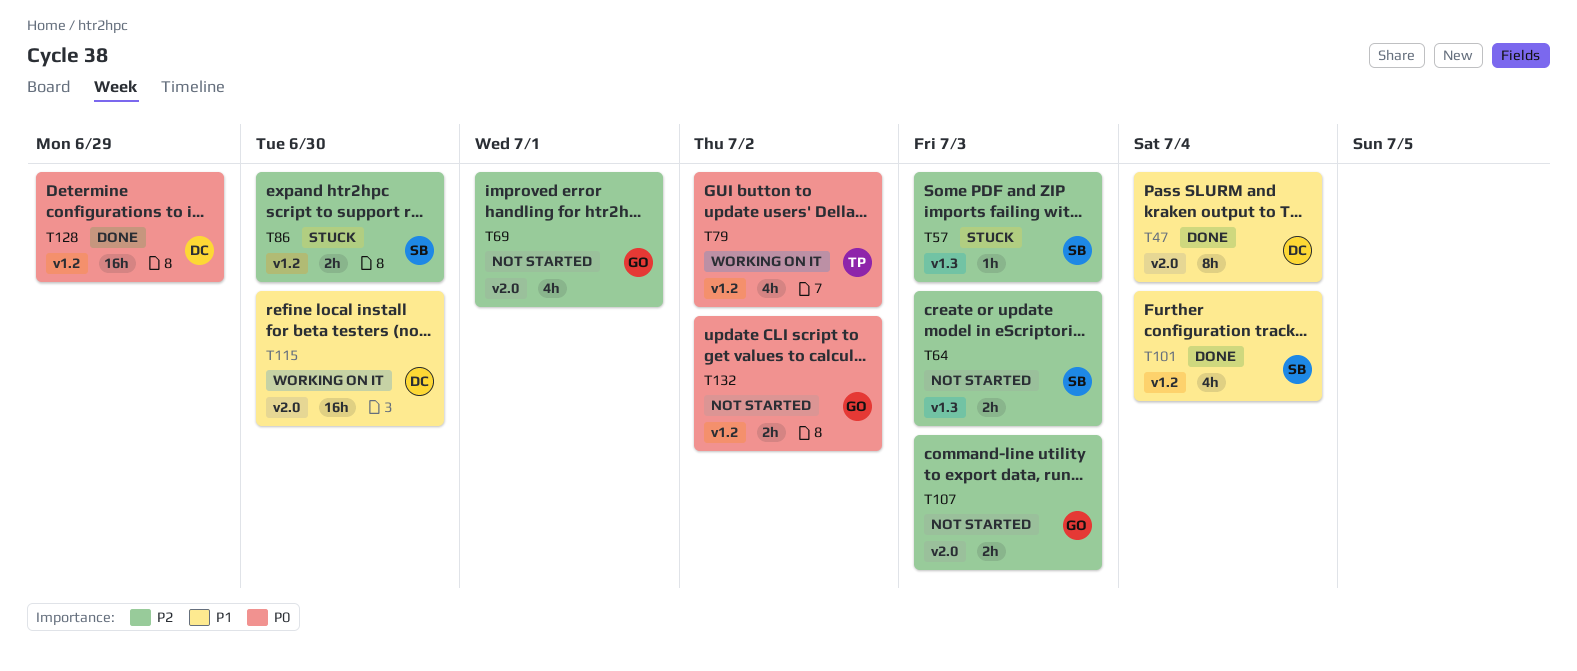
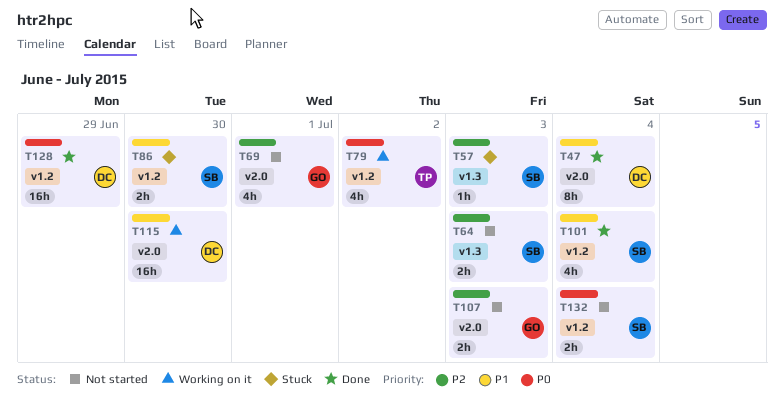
T86, priority: P2 -> P1
T132, owner: GO -> SB
T132, due: Jul 2 -> Jul 4

